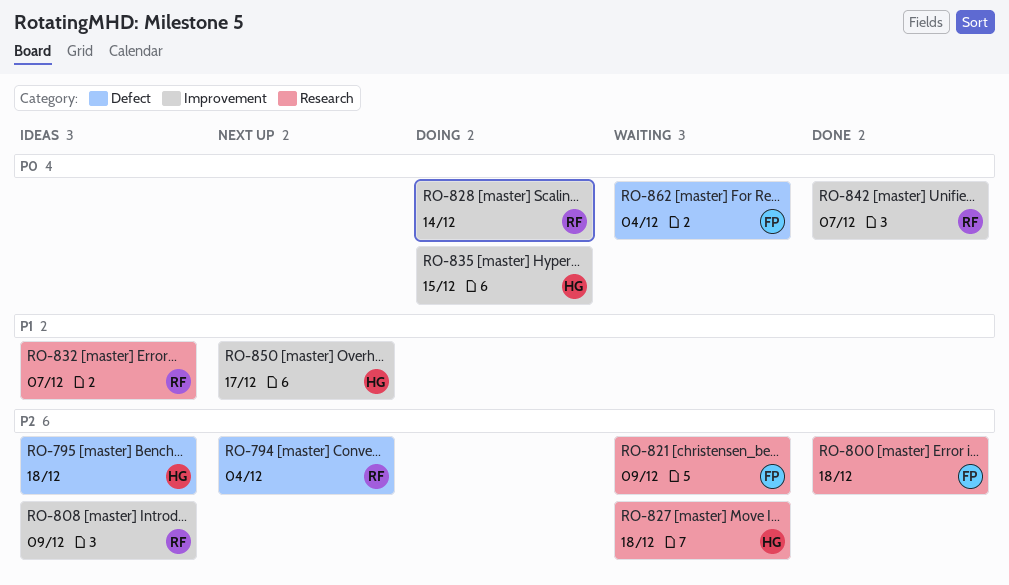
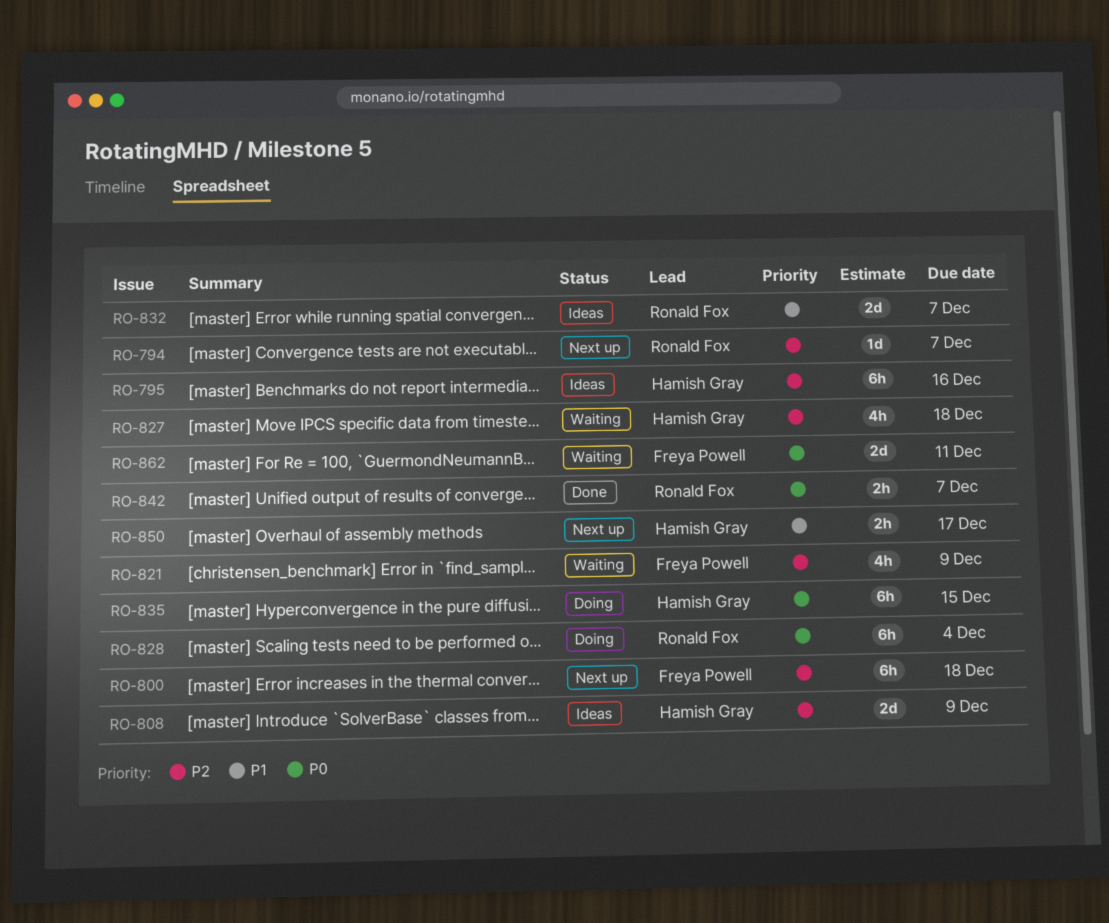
RO-794, due: Dec 4 -> Dec 7
RO-795, due: Dec 18 -> Dec 16
RO-800, status: Done -> Next up
RO-808, owner: Ronald Fox -> Hamish Gray
RO-828, due: Dec 14 -> Dec 4
RO-862, due: Dec 4 -> Dec 11

